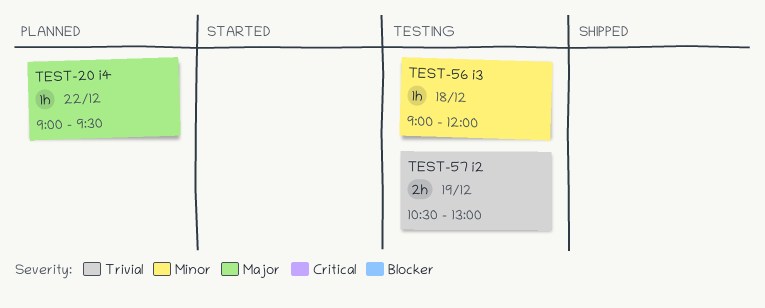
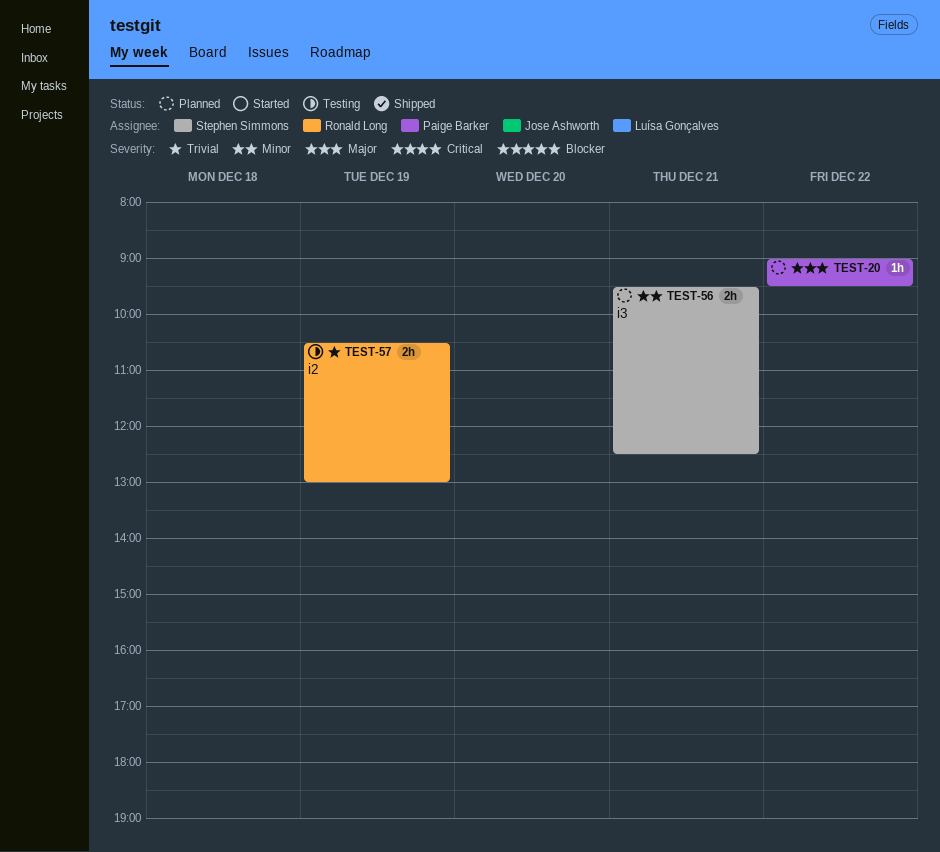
TEST-56, status: Testing -> Planned
TEST-56, estimate: 1h -> 2h
TEST-56, day: Dec 18 -> Dec 21
TEST-56, begins: 09:00 -> 09:30
TEST-56, ends: 12:00 -> 12:30

